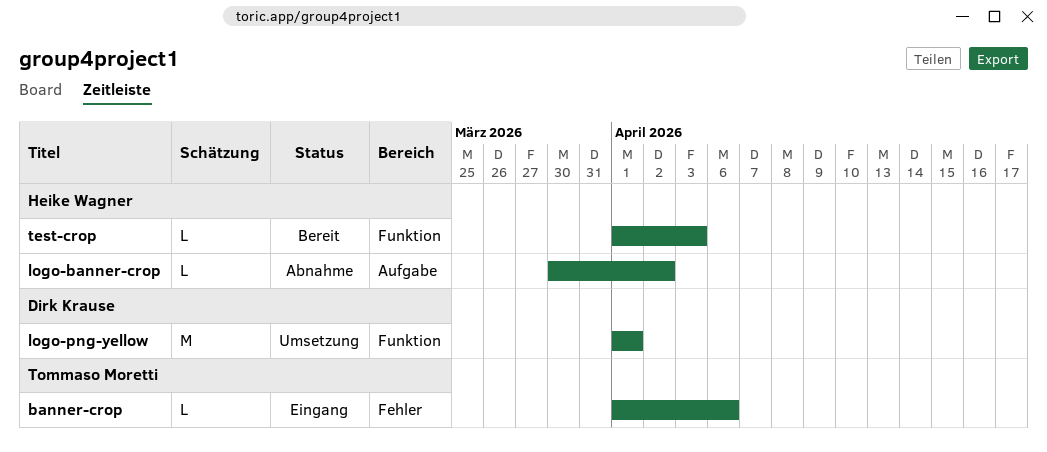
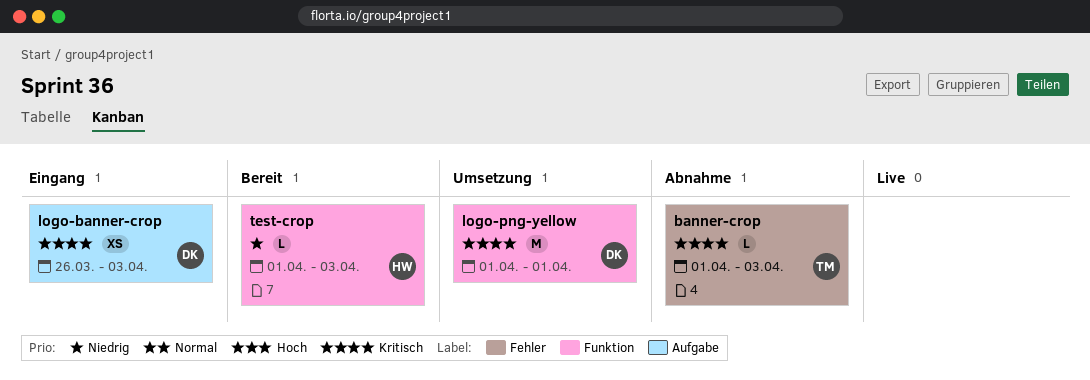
banner-crop, status: Eingang -> Abnahme
banner-crop, due: Apr 6 -> Apr 3
logo-banner-crop, status: Abnahme -> Eingang
logo-banner-crop, owner: Heike Wagner -> Dirk Krause
logo-banner-crop, estimate: L -> XS
logo-banner-crop, start: Mar 30 -> Mar 26
logo-banner-crop, due: Apr 2 -> Apr 3

